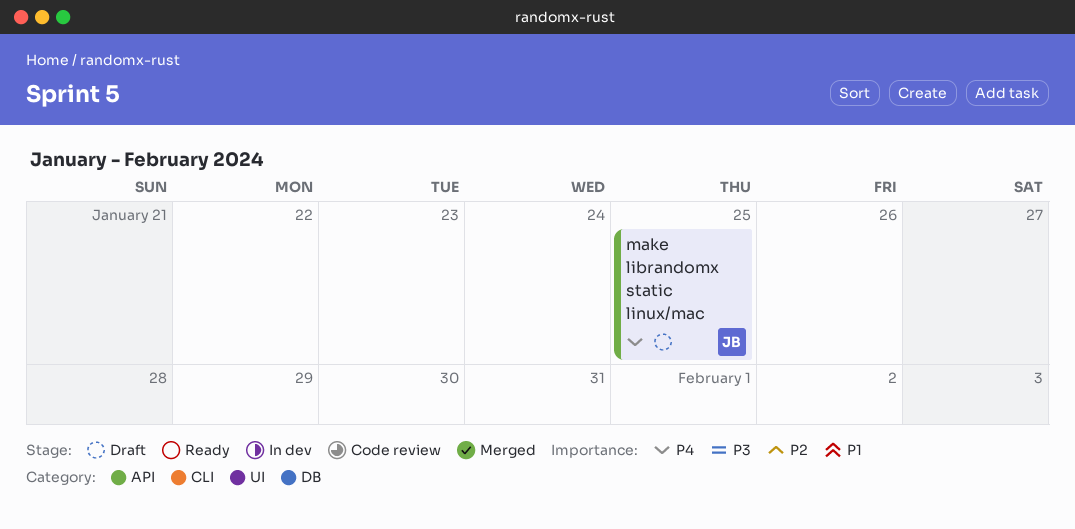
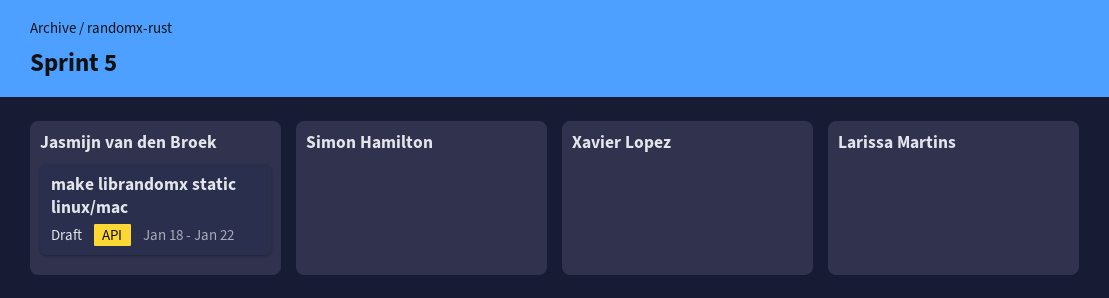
make librandomx static linux/mac, due: Jan 25 -> Jan 22

